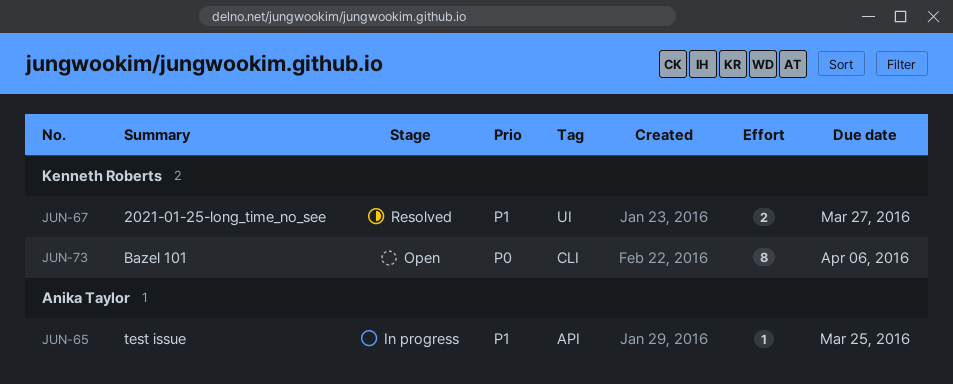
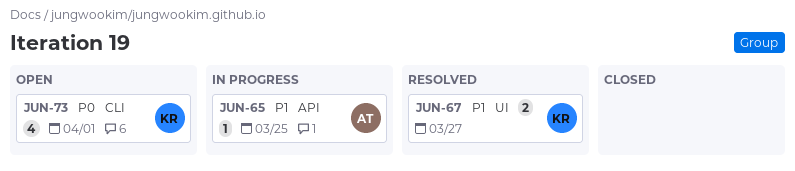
JUN-73, estimate: 8 -> 4
JUN-73, due: Apr 6 -> Apr 1

